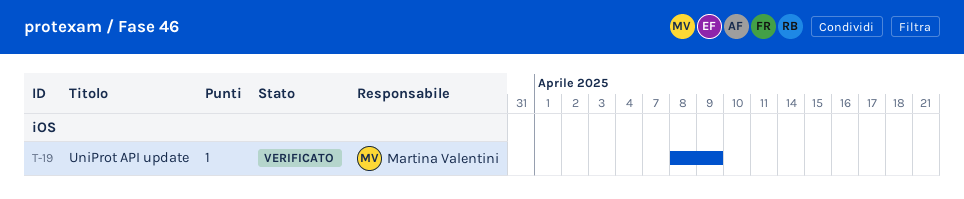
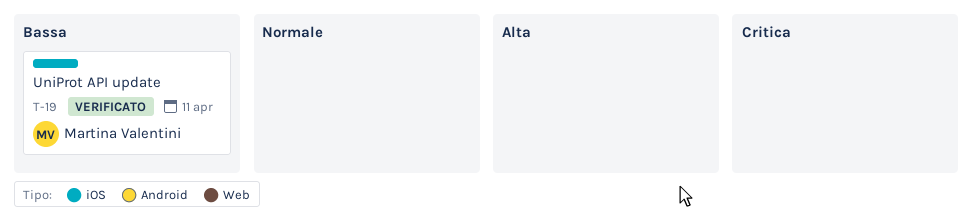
T-19, due: Apr 9 -> Apr 11

